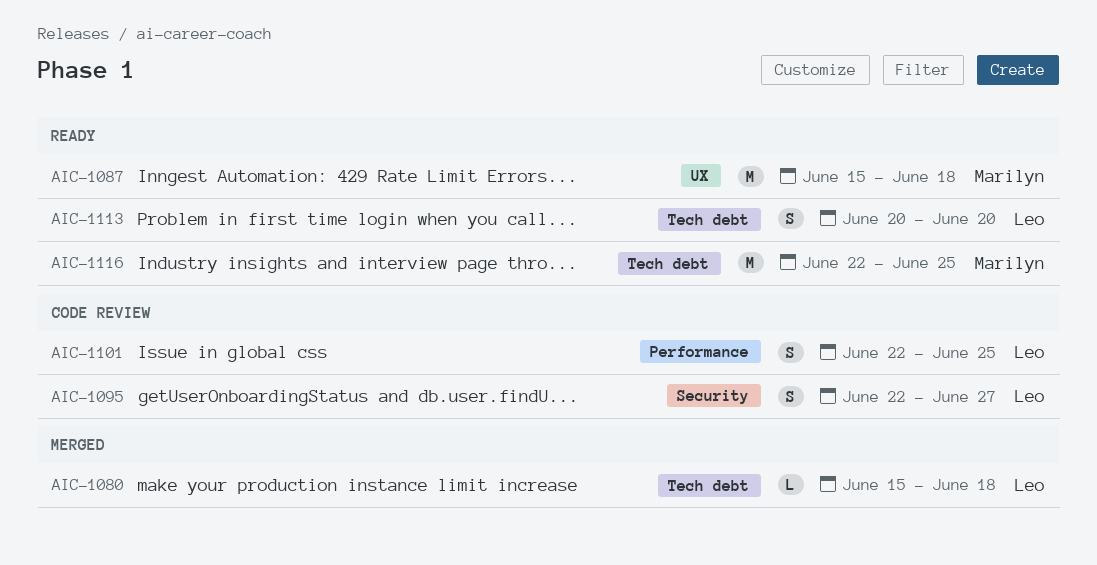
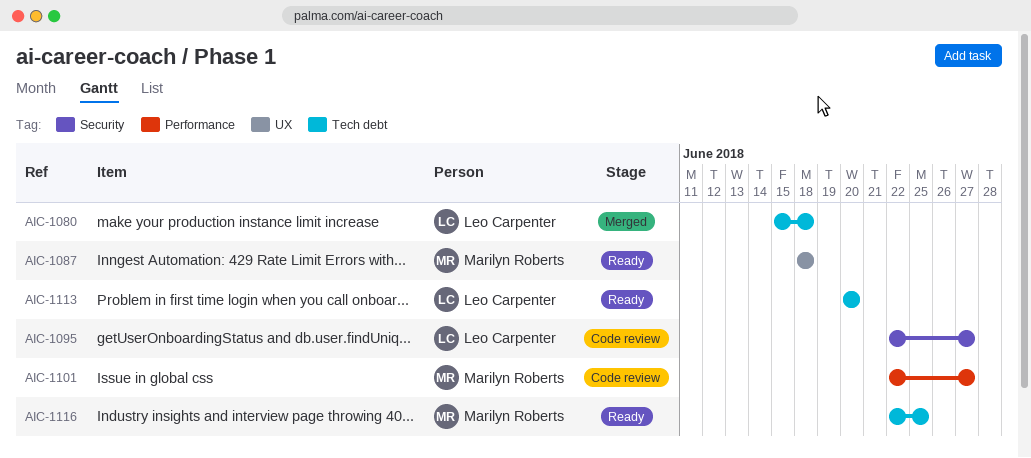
AIC-1087, start: Jun 15 -> Jun 18
AIC-1101, owner: Leo Carpenter -> Marilyn Roberts
AIC-1101, due: Jun 25 -> Jun 27

